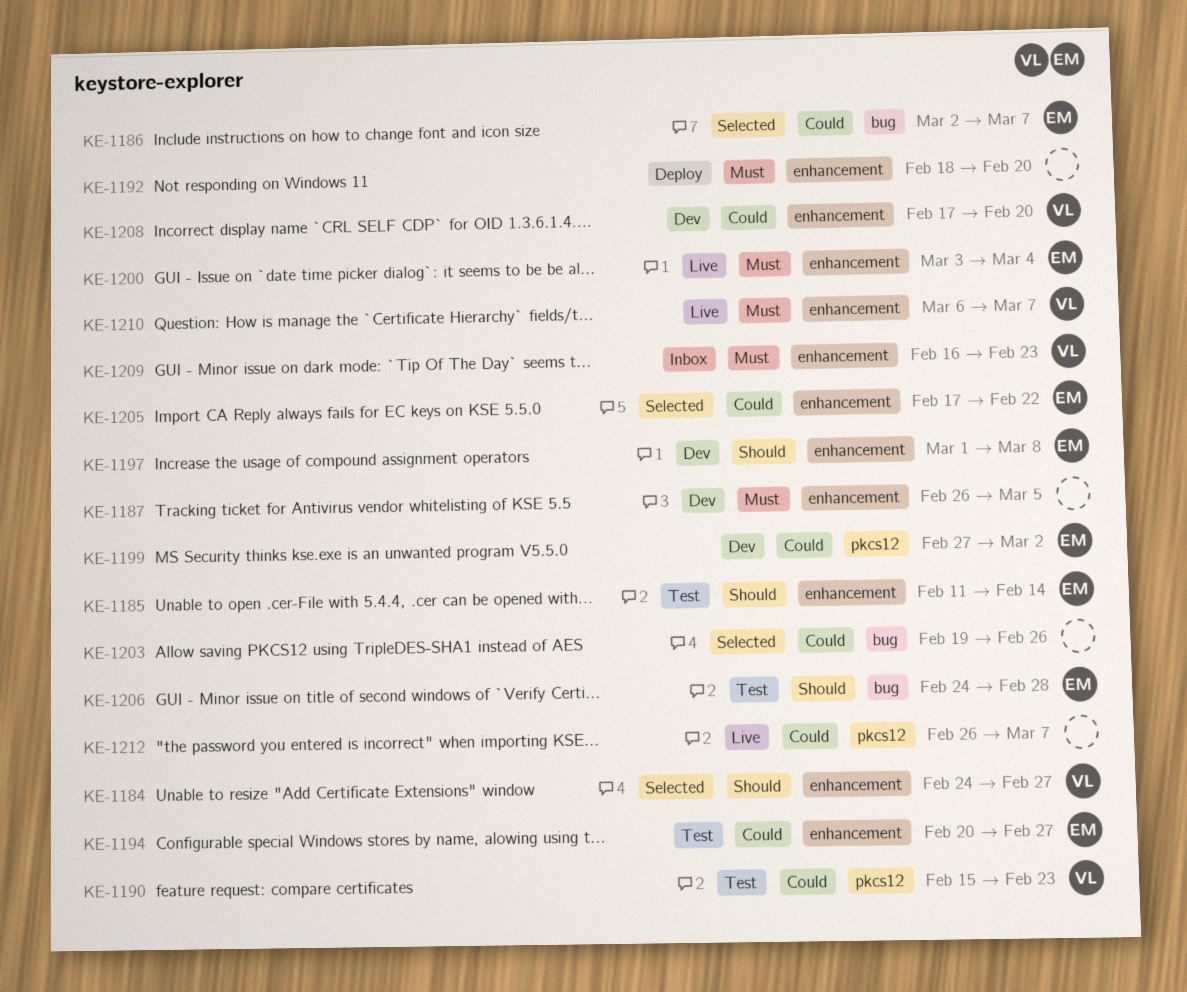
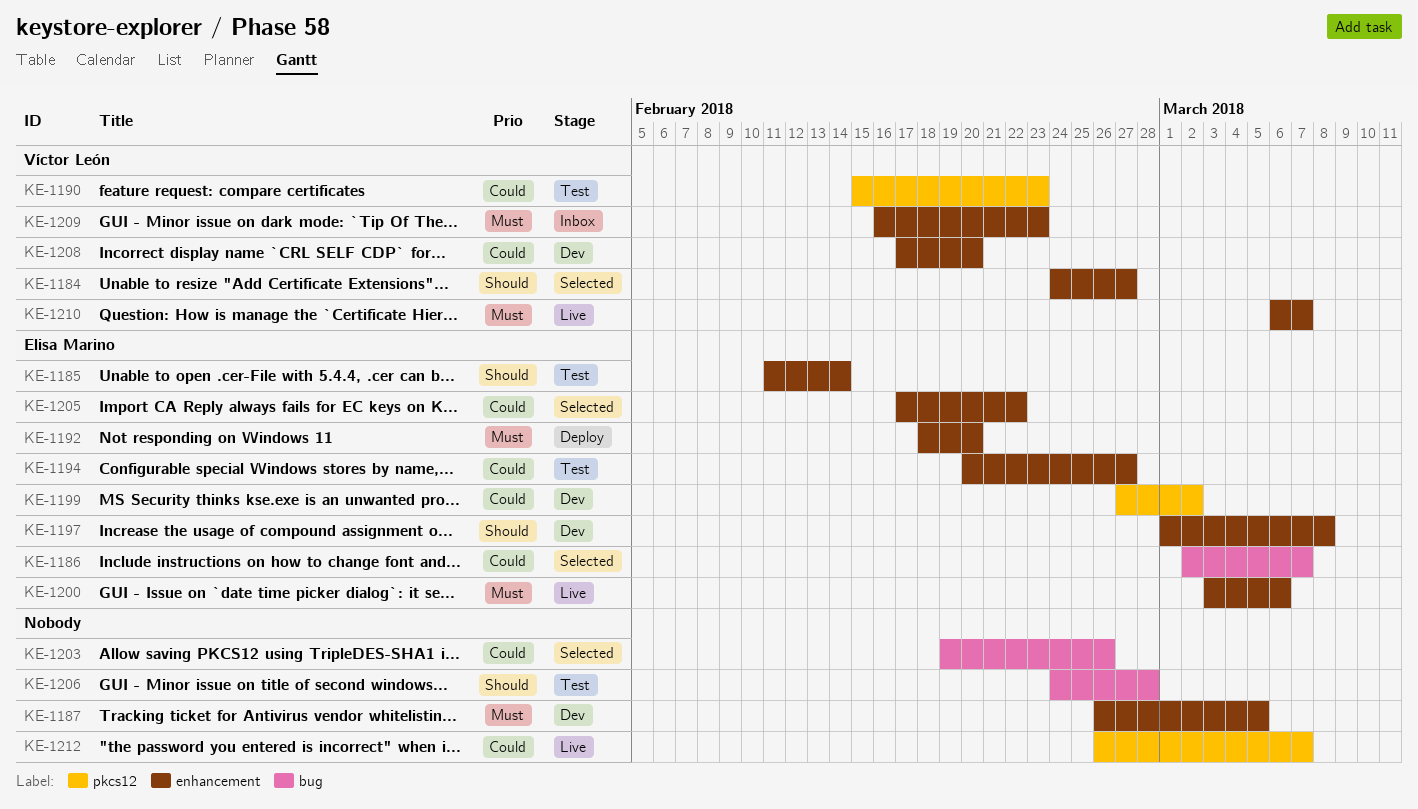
KE-1192, owner: none -> Elisa Marino
KE-1200, due: Mar 4 -> Mar 6
KE-1206, owner: Elisa Marino -> none

